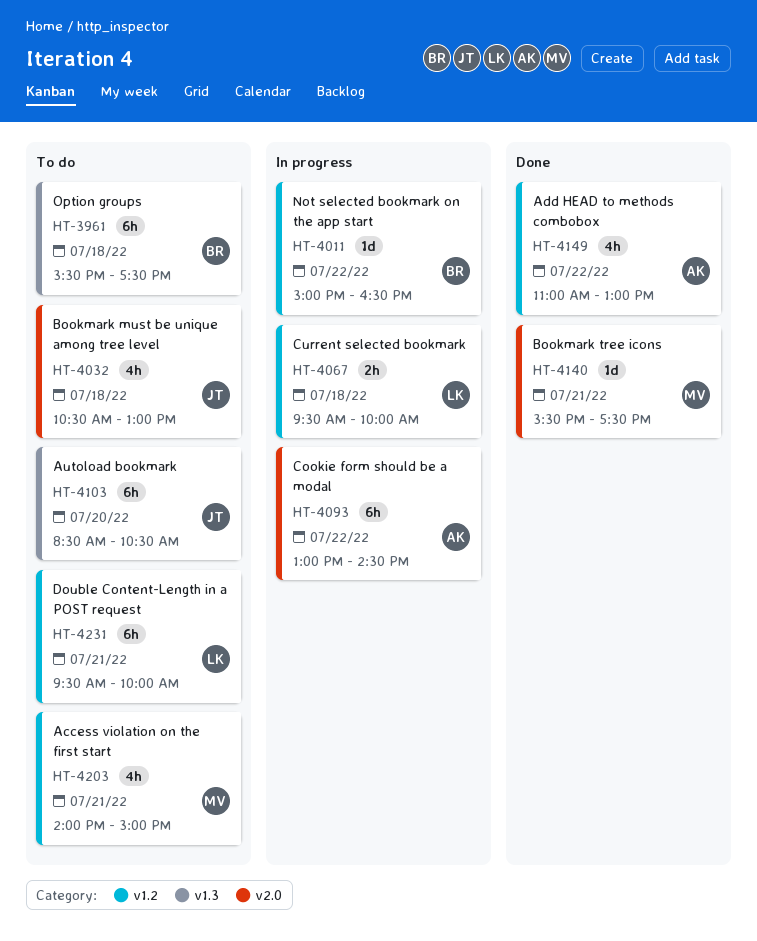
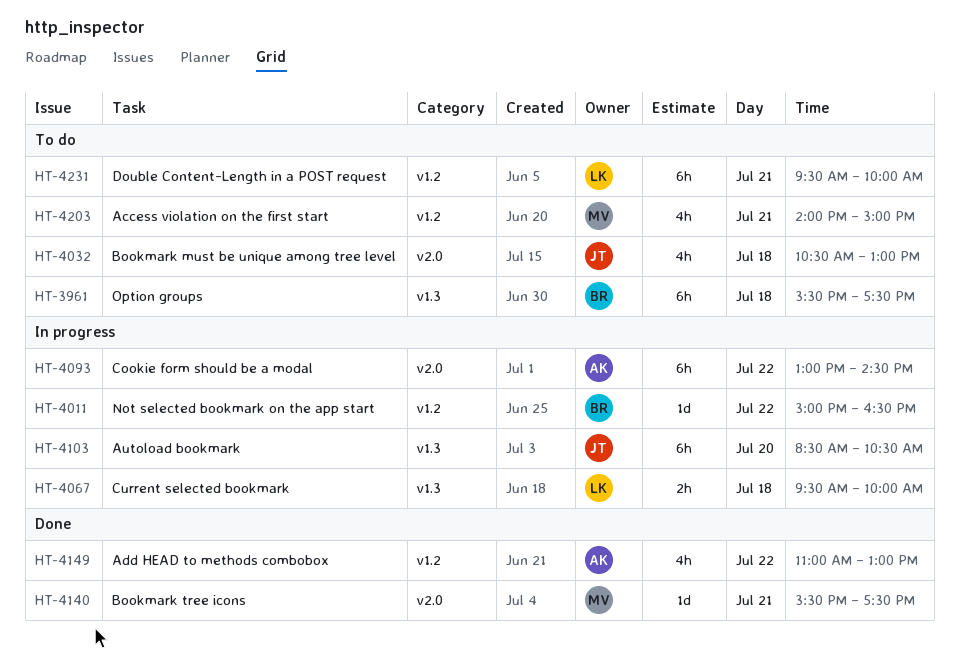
HT-4067, label: v1.2 -> v1.3
HT-4103, status: To do -> In progress

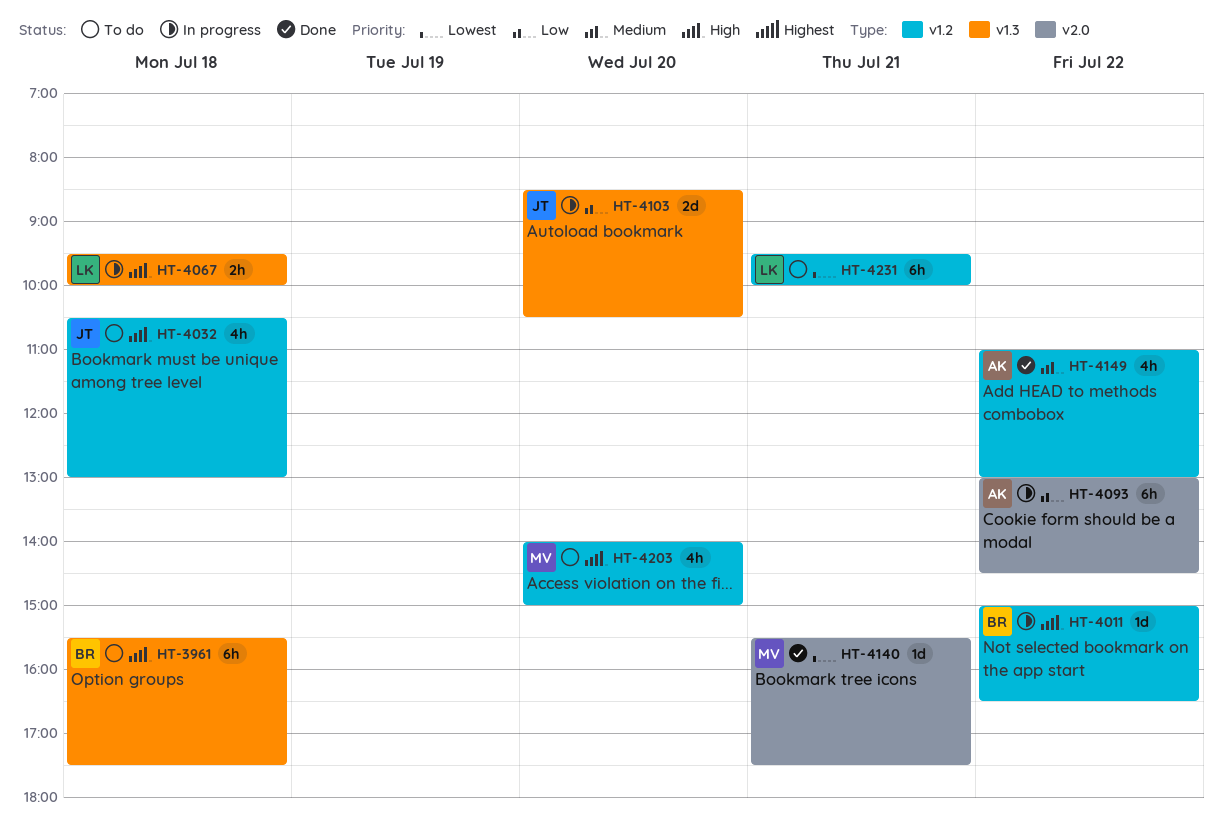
HT-4032, label: v2.0 -> v1.2
HT-4103, estimate: 6h -> 2d
HT-4203, day: Jul 21 -> Jul 20

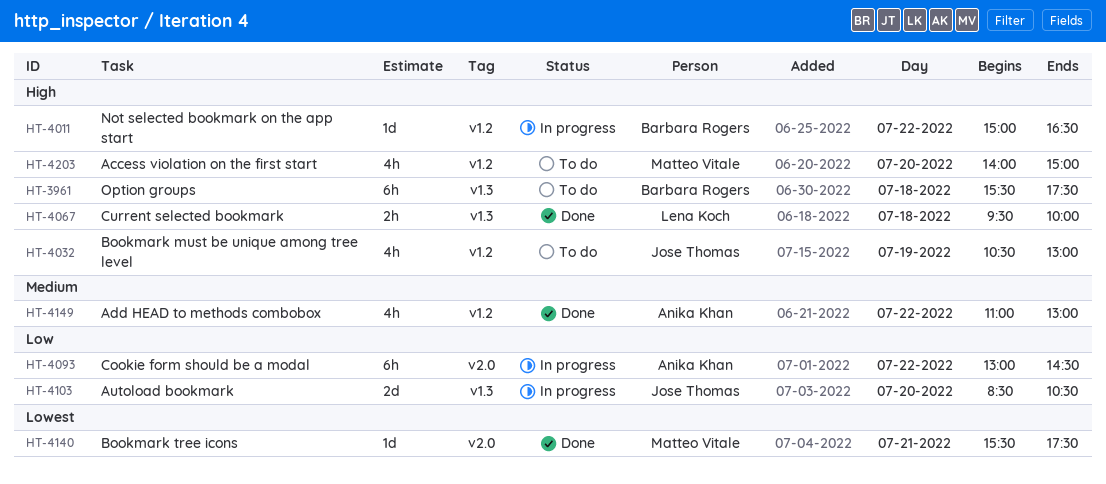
HT-4032, day: Jul 18 -> Jul 19
HT-4067, status: In progress -> Done
HT-4231: present -> none

